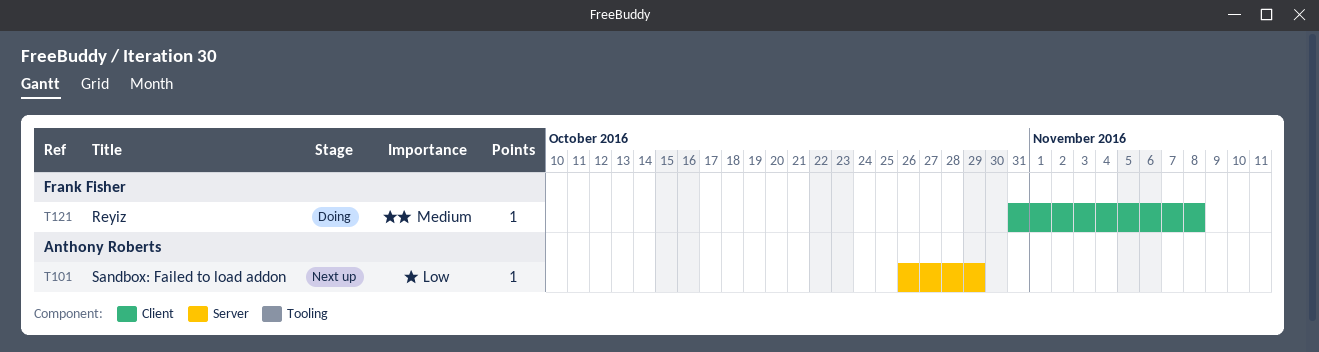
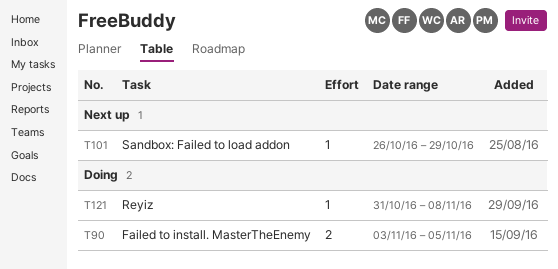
T90: none -> present

